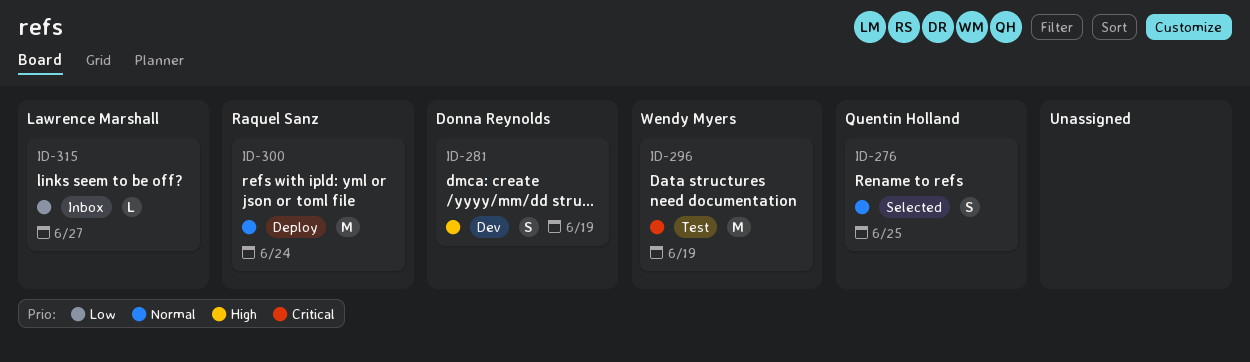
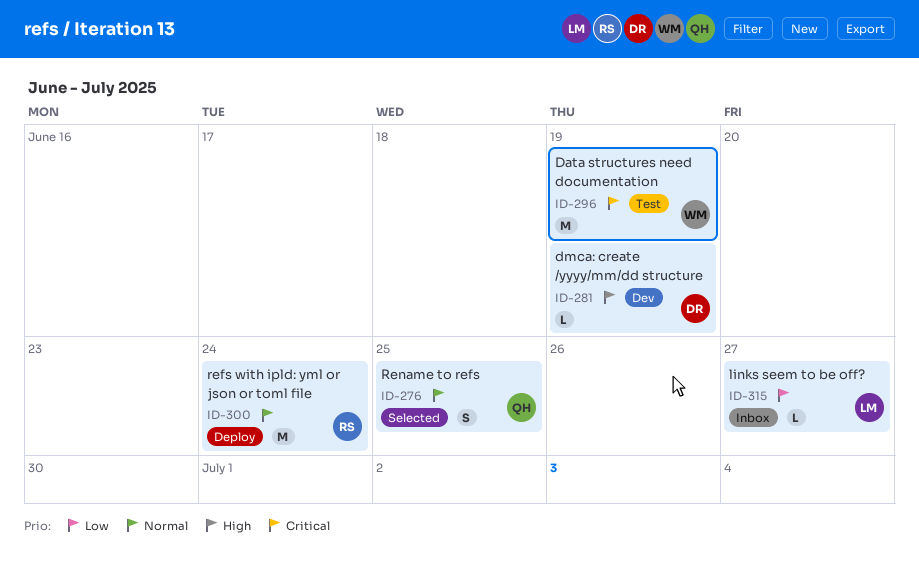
ID-281, estimate: S -> L

